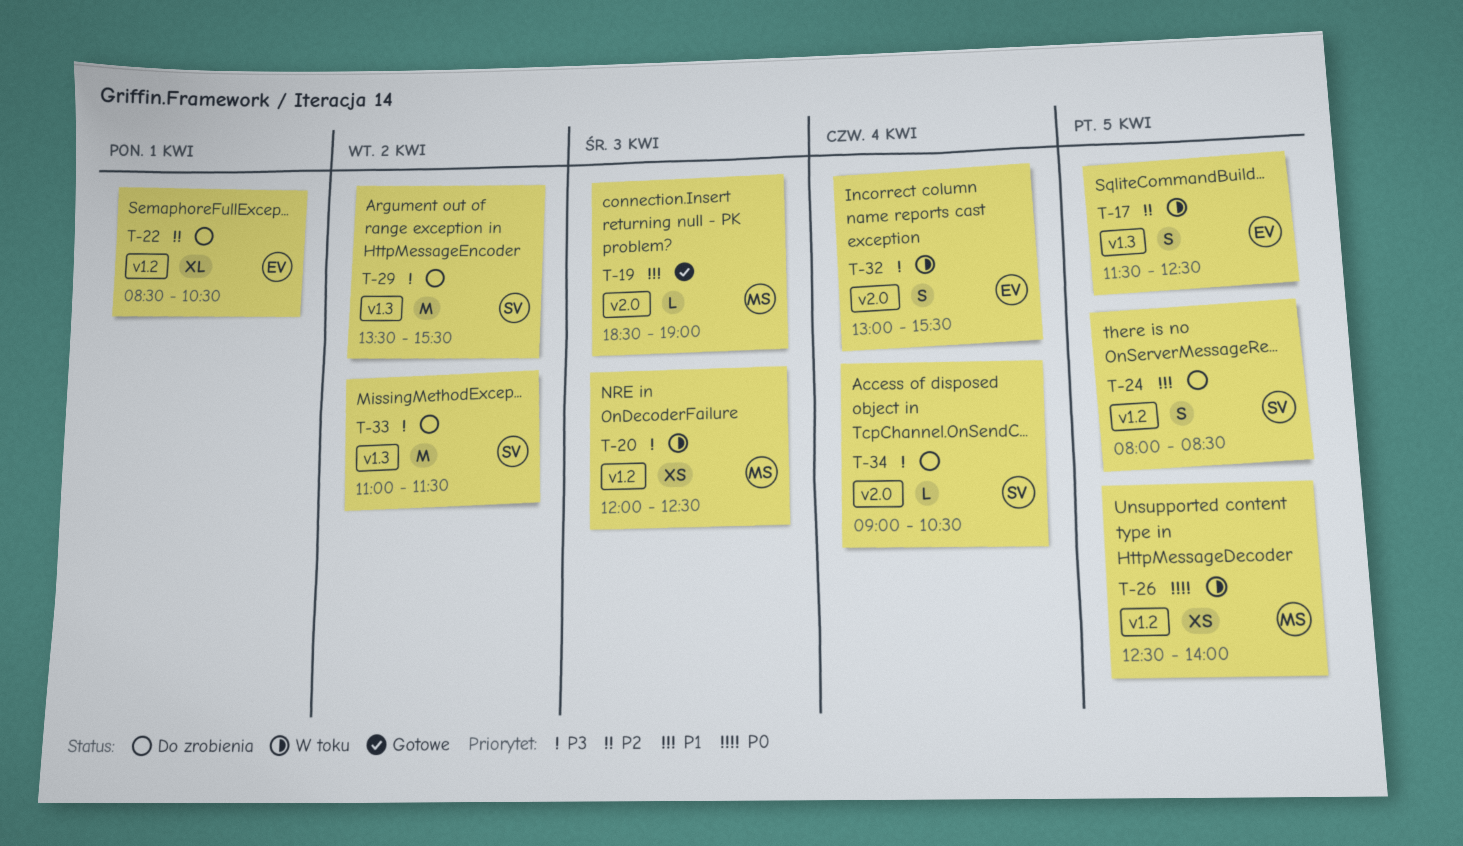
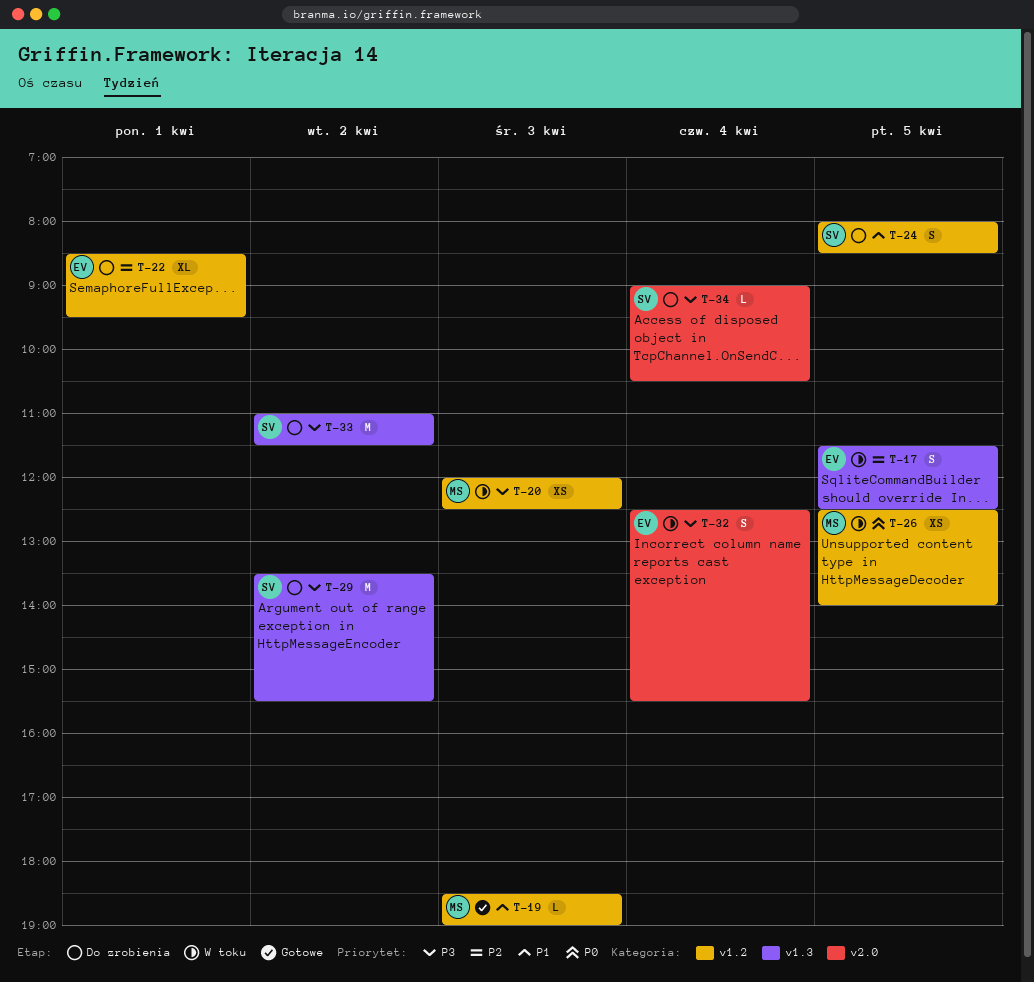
T-19, label: v2.0 -> v1.2
T-22, ends: 10:30 -> 09:30
T-32, begins: 13:00 -> 12:30

